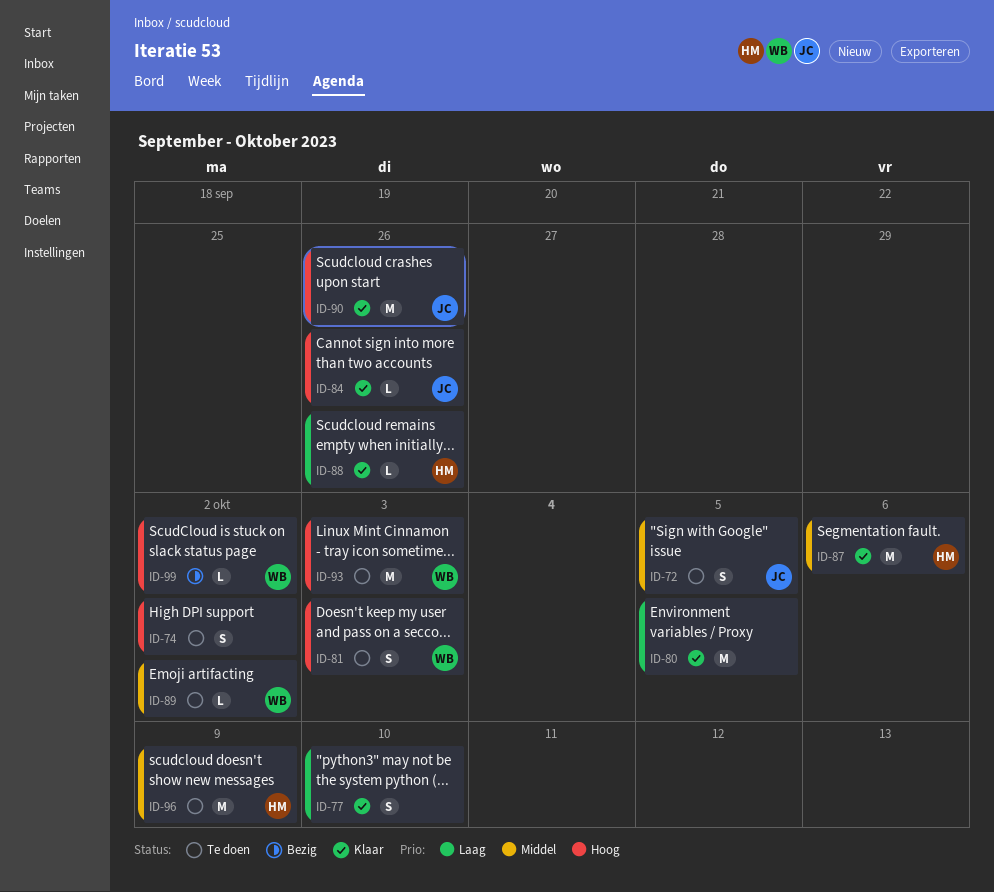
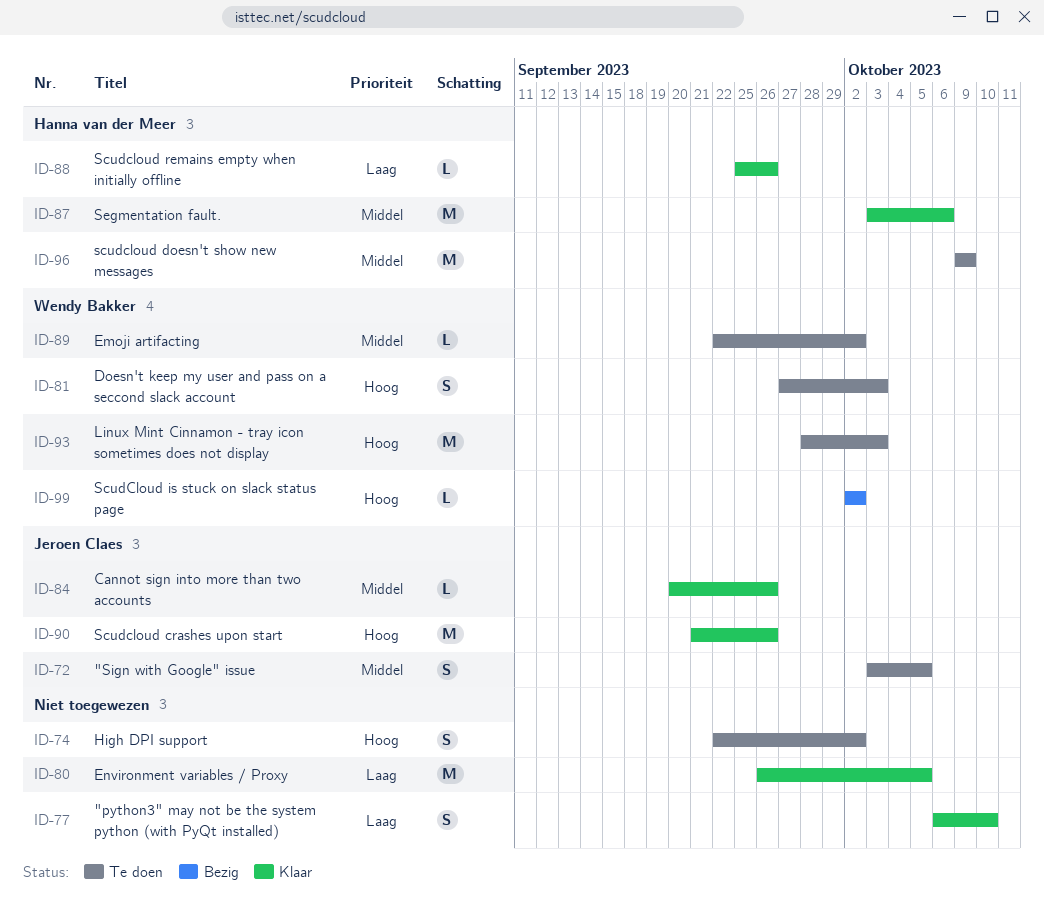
ID-84, priority: Hoog -> Middel

